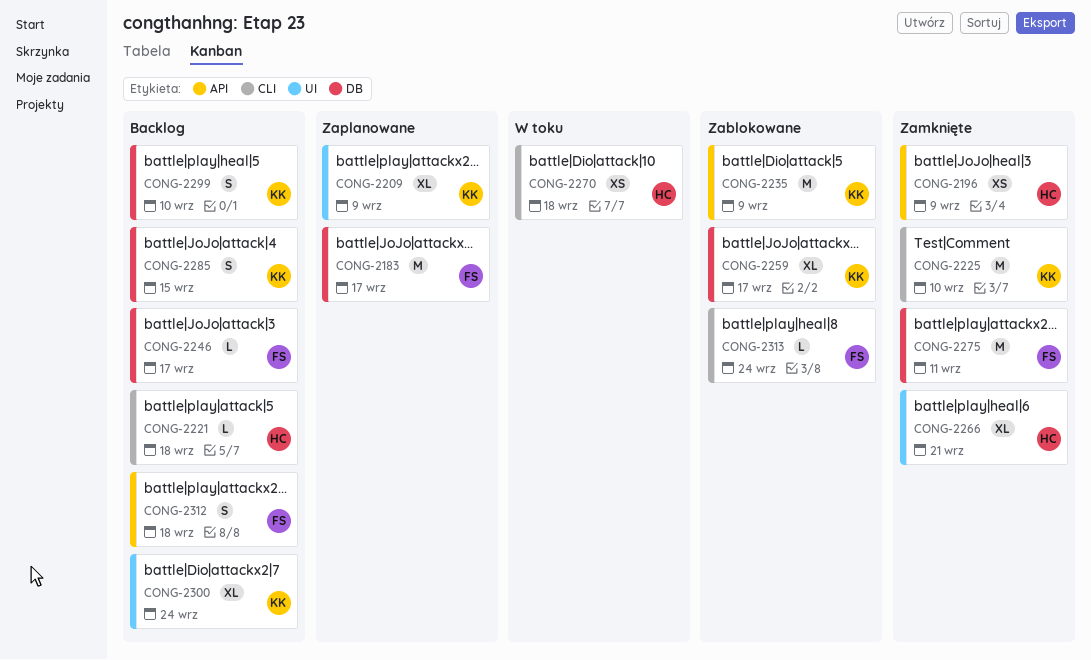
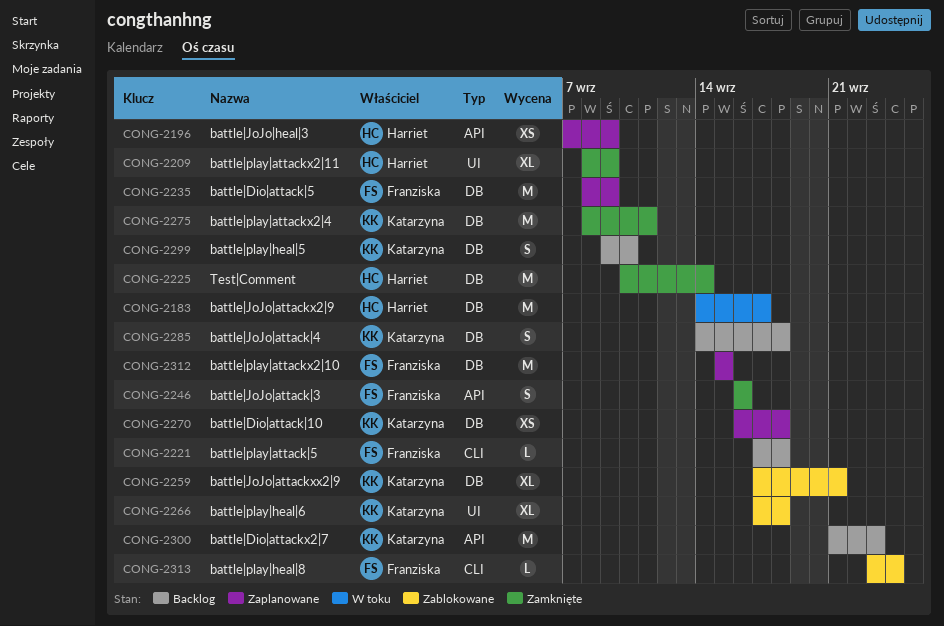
CONG-2183, status: Zaplanowane -> W toku
CONG-2183, owner: Franziska -> Harriet
CONG-2196, status: Zamknięte -> Zaplanowane
CONG-2209, status: Zaplanowane -> Zamknięte
CONG-2209, owner: Katarzyna -> Harriet
CONG-2221, owner: Harriet -> Franziska
CONG-2225, owner: Katarzyna -> Harriet
CONG-2225, label: CLI -> DB
CONG-2225, due: Sep 10 -> Sep 14
CONG-2235, status: Zablokowane -> Zaplanowane
CONG-2235, owner: Katarzyna -> Franziska
CONG-2235, label: API -> DB
CONG-2246, status: Backlog -> Zamknięte
CONG-2246, label: DB -> API
CONG-2246, estimate: L -> S
CONG-2246, due: Sep 17 -> Sep 16
CONG-2259, due: Sep 17 -> Sep 21
CONG-2266, status: Zamknięte -> Zablokowane
CONG-2266, owner: Harriet -> Katarzyna
CONG-2266, due: Sep 21 -> Sep 18
CONG-2270, status: W toku -> Zaplanowane
CONG-2270, owner: Harriet -> Katarzyna
CONG-2270, label: CLI -> DB
CONG-2275, owner: Franziska -> Katarzyna
CONG-2285, due: Sep 15 -> Sep 18
CONG-2300, label: UI -> API
CONG-2300, estimate: XL -> M
CONG-2300, due: Sep 24 -> Sep 23
CONG-2312, status: Backlog -> Zaplanowane
CONG-2312, label: API -> DB
CONG-2312, estimate: S -> M
CONG-2312, due: Sep 18 -> Sep 15

